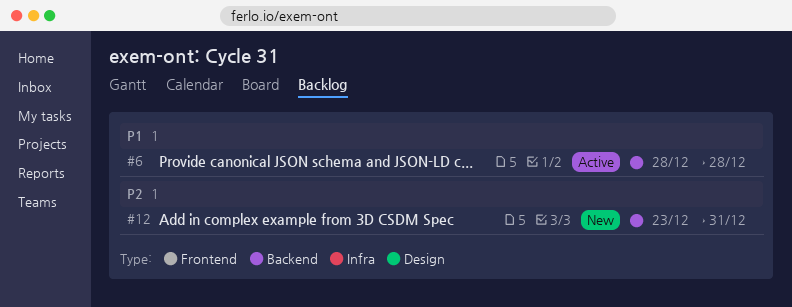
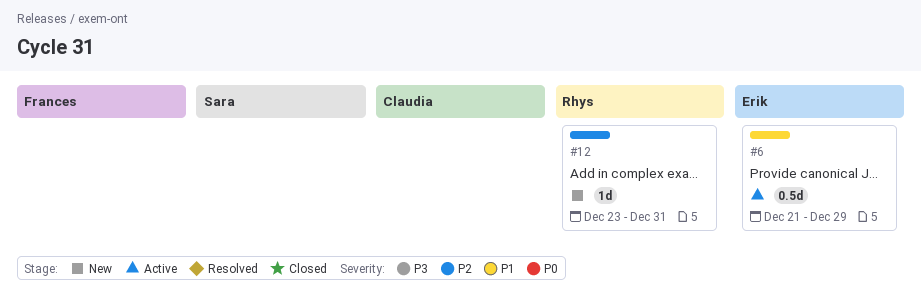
#6, start: Dec 28 -> Dec 21
#6, due: Dec 28 -> Dec 29

